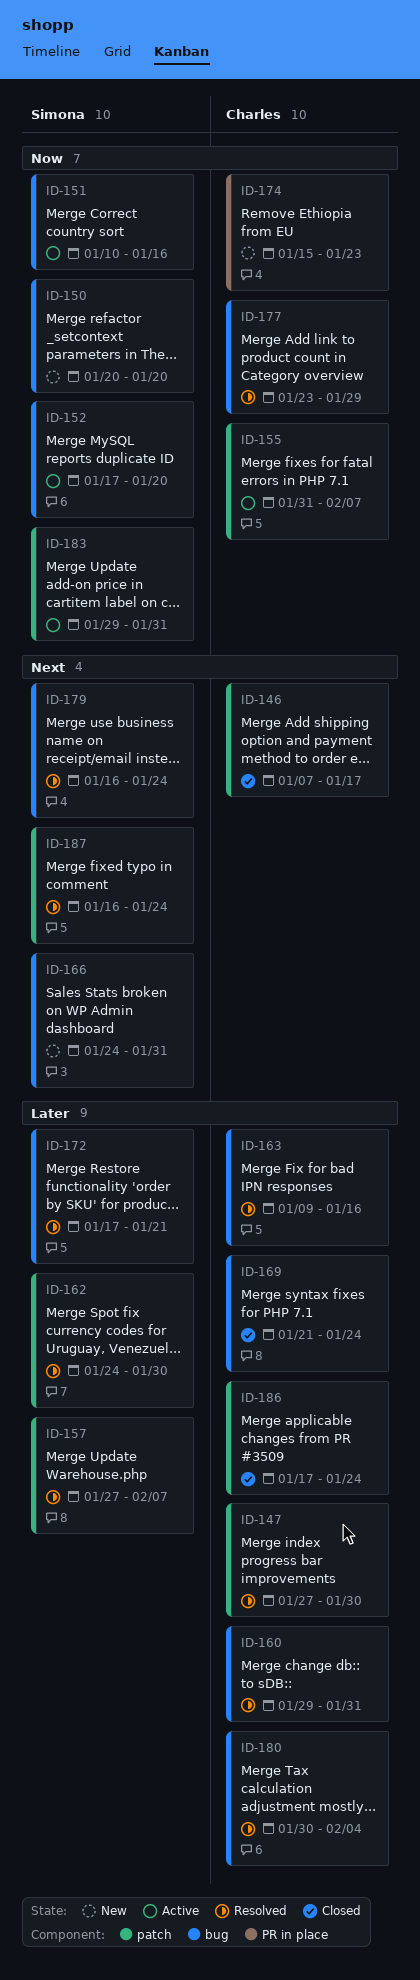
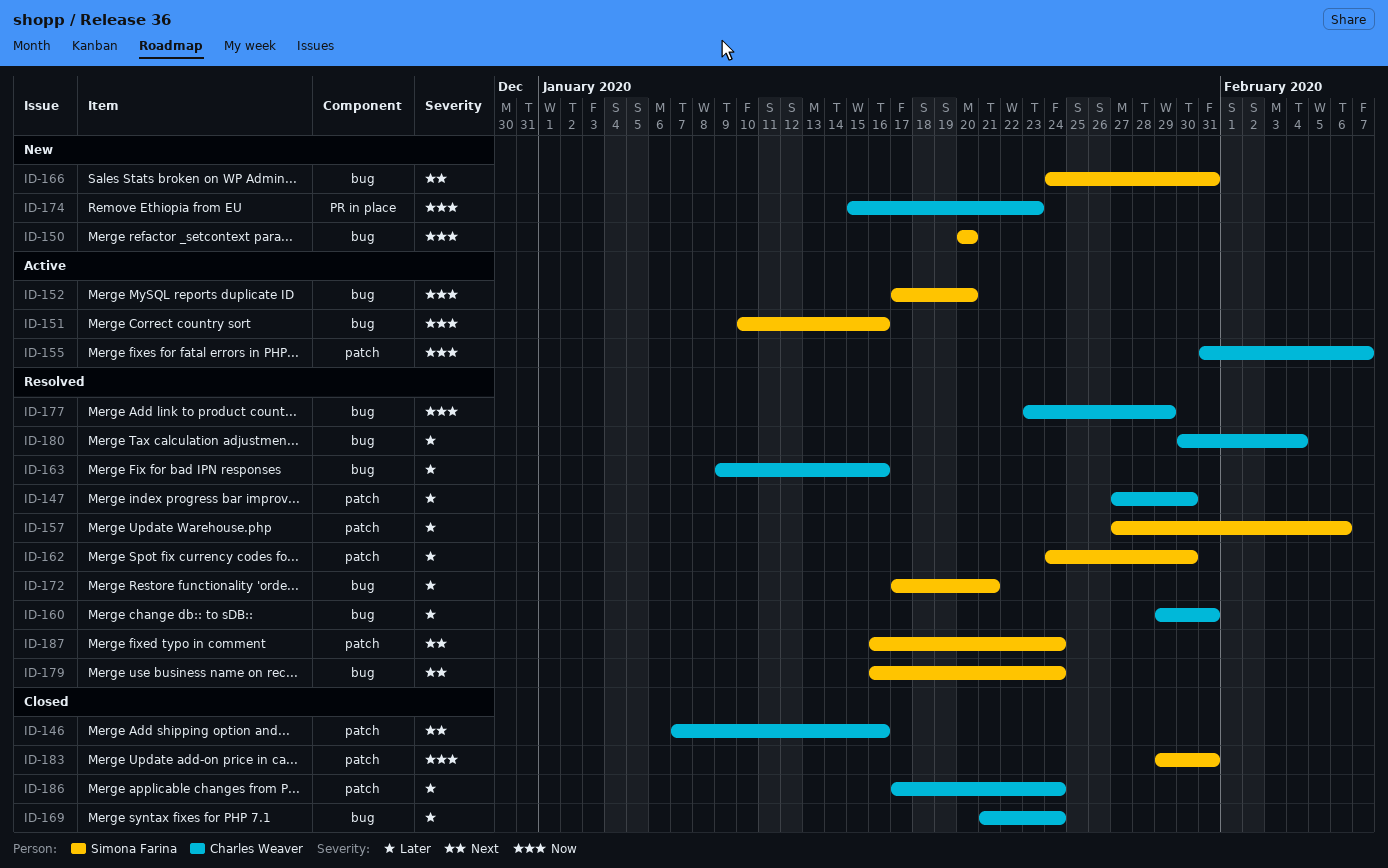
ID-146, due: Jan 17 -> Jan 16
ID-157, due: Feb 7 -> Feb 6
ID-183, status: Active -> Closed

